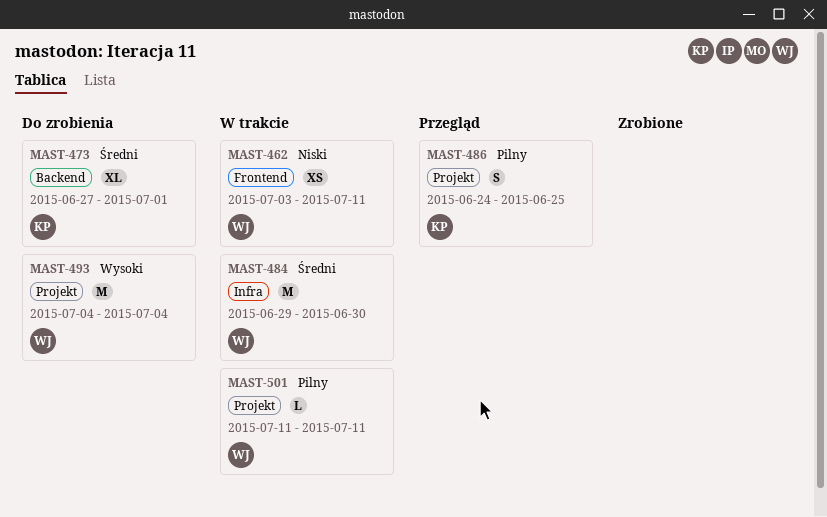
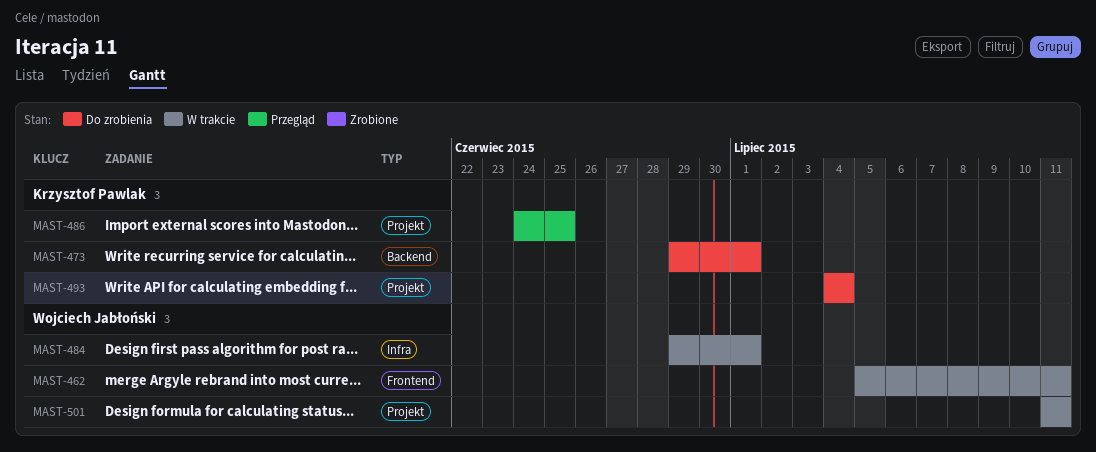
MAST-462, start: Jul 3 -> Jul 5
MAST-473, start: Jun 27 -> Jun 29
MAST-484, due: Jun 30 -> Jul 1
MAST-493, owner: Wojciech Jabłoński -> Krzysztof Pawlak

